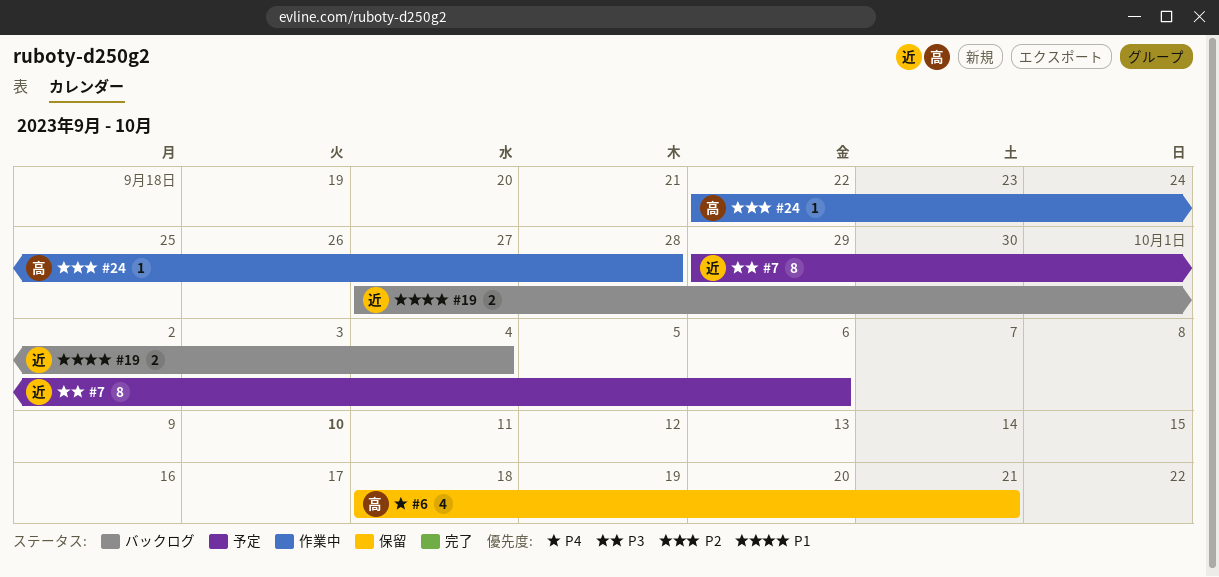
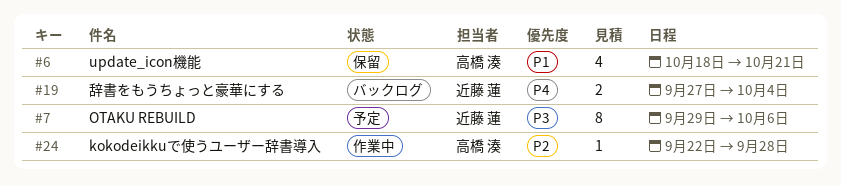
#6, priority: P4 -> P1
#19, priority: P1 -> P4

